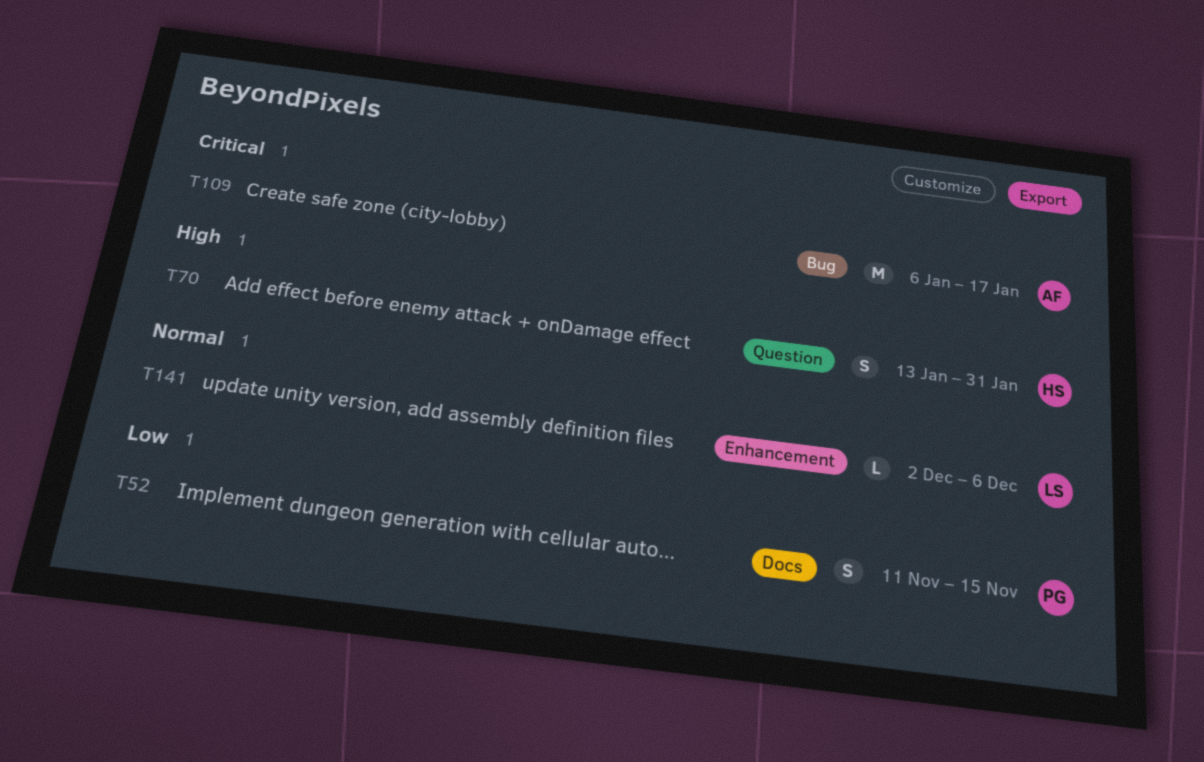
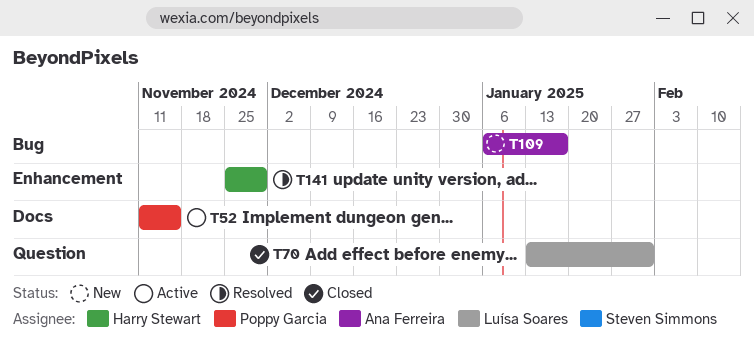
T70, owner: Harry Stewart -> Luísa Soares
T141, owner: Luísa Soares -> Harry Stewart
T141, start: Dec 2 -> Nov 25
T141, due: Dec 6 -> Nov 29

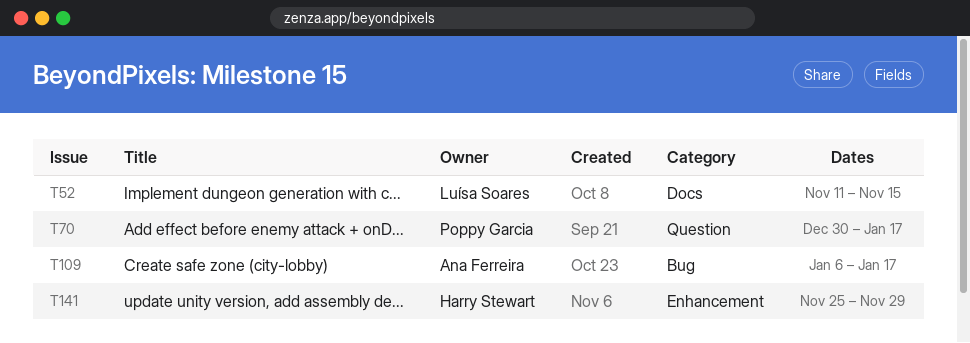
T52, owner: Poppy Garcia -> Luísa Soares
T70, owner: Luísa Soares -> Poppy Garcia
T70, start: Jan 13 -> Dec 30
T70, due: Jan 31 -> Jan 17

